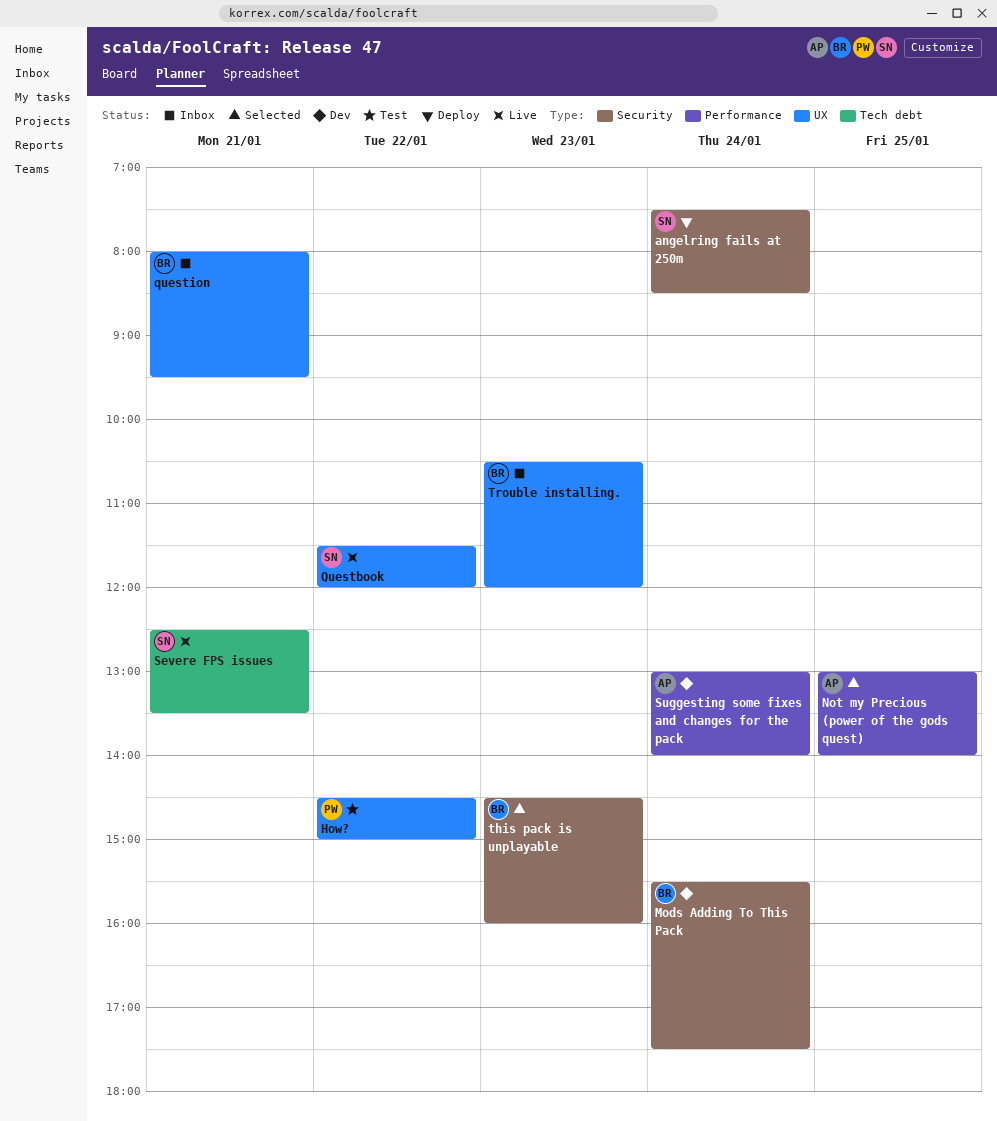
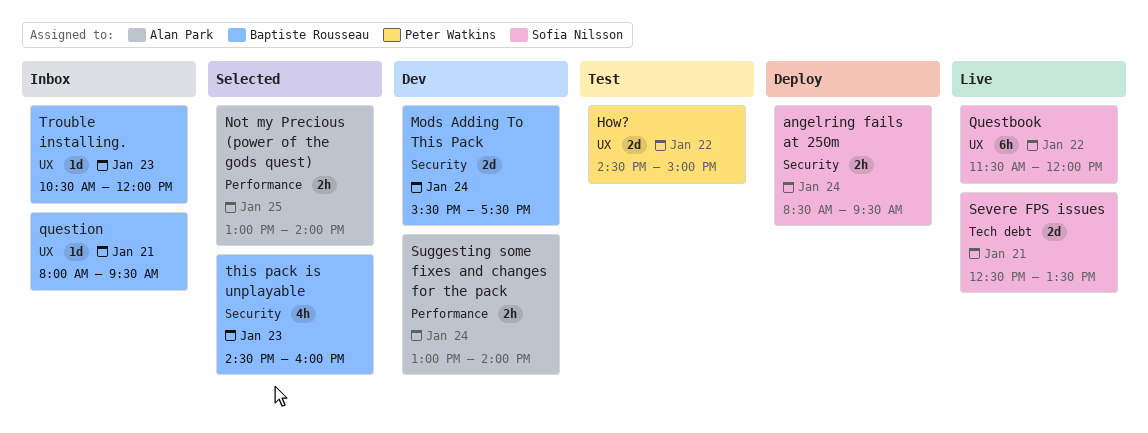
angelring fails at 250m, begins: 07:30 -> 08:30
angelring fails at 250m, ends: 08:30 -> 09:30

